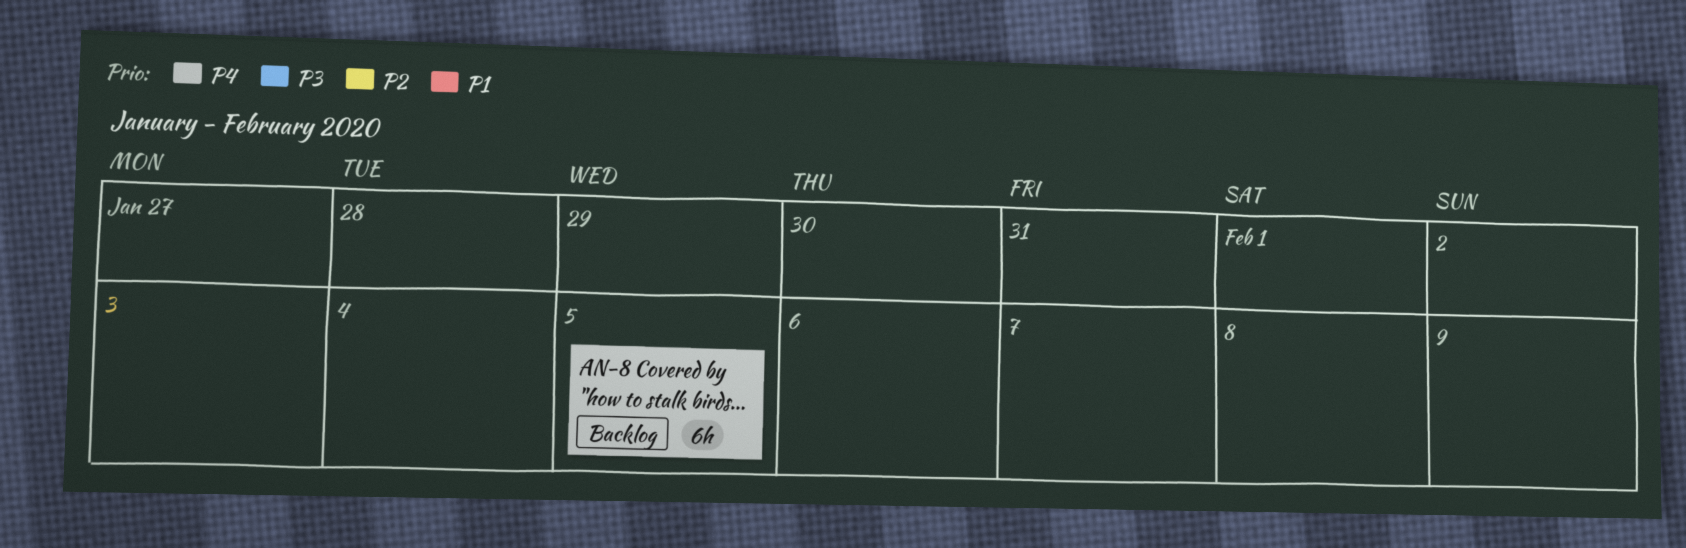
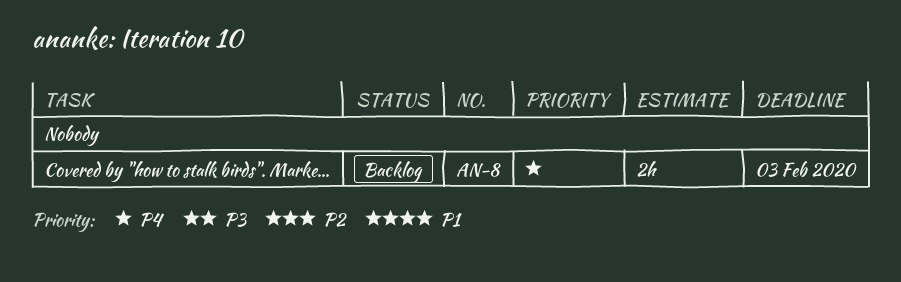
AN-8, estimate: 6h -> 2h
AN-8, due: Feb 5 -> Feb 3

